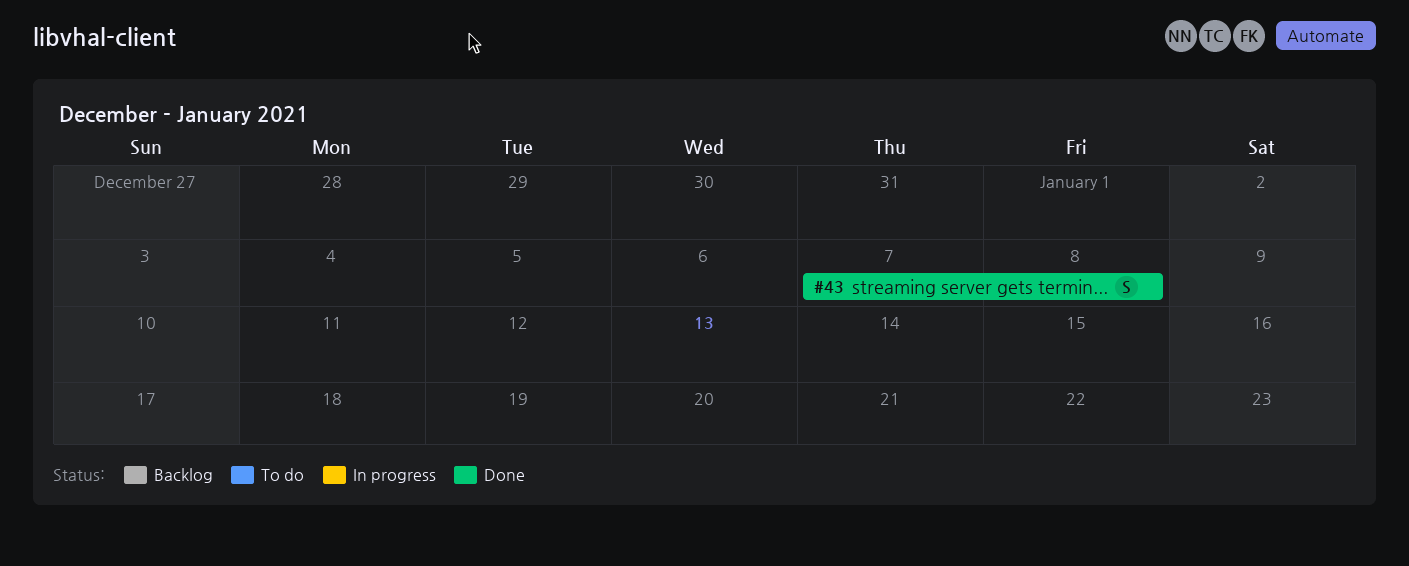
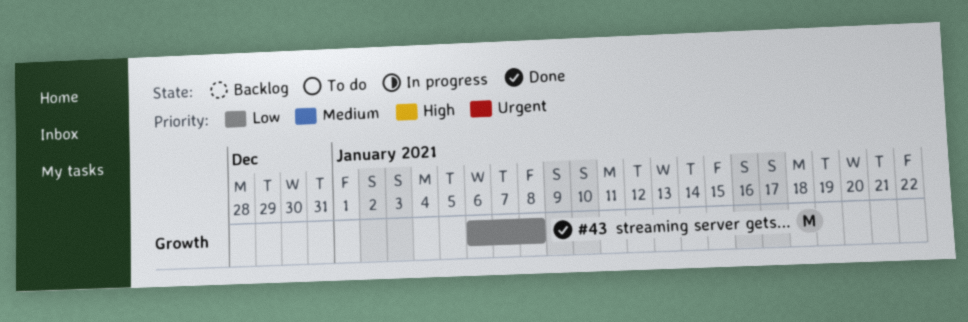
#43, estimate: S -> M
#43, start: Jan 7 -> Jan 6

